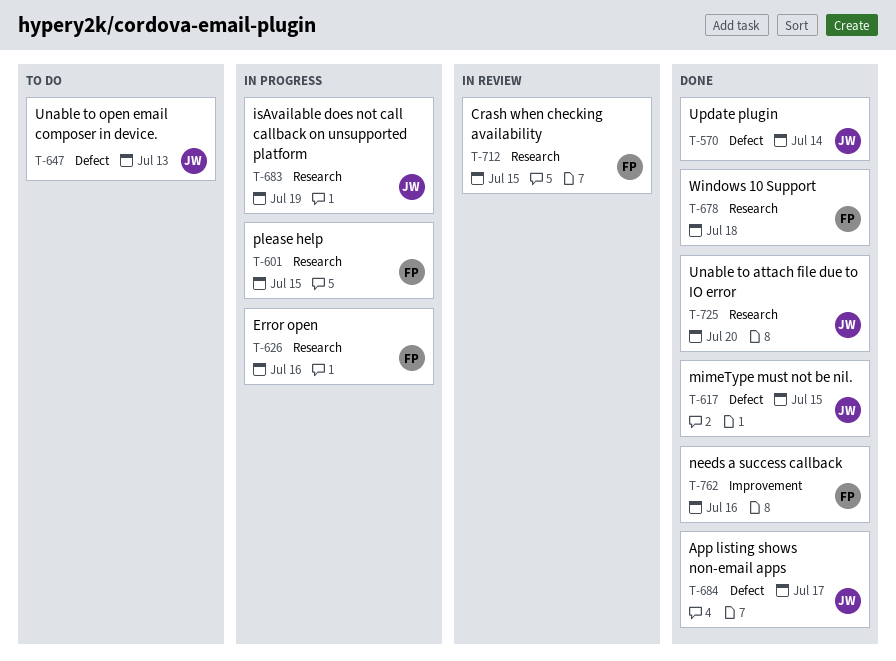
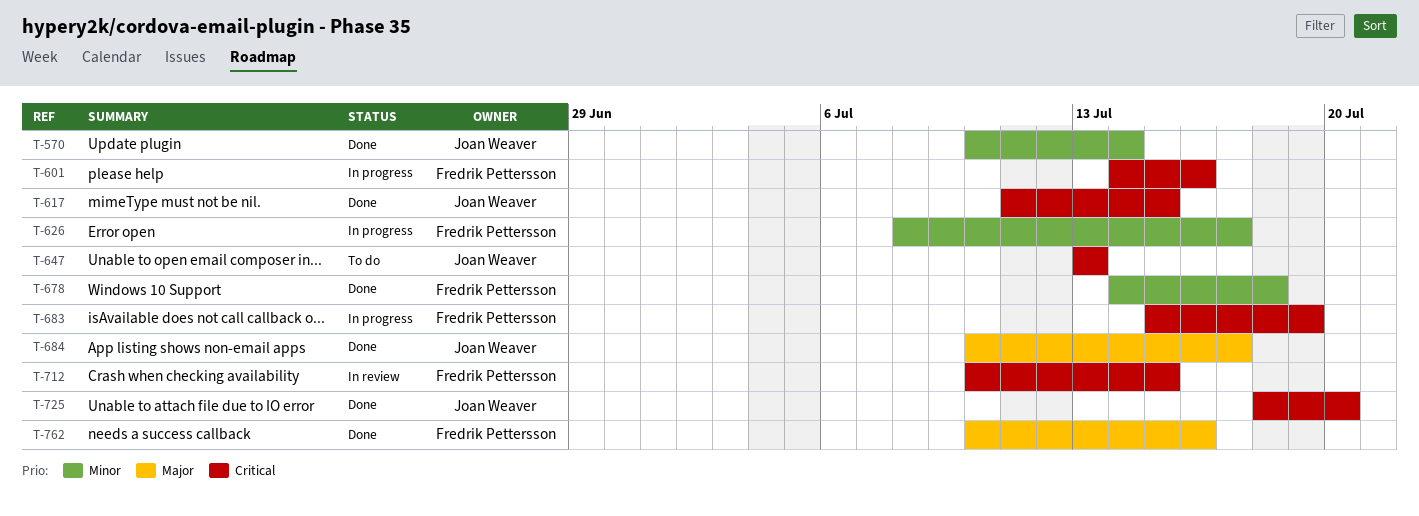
T-601, due: Jul 15 -> Jul 16
T-626, due: Jul 16 -> Jul 17
T-683, owner: Joan Weaver -> Fredrik Pettersson

